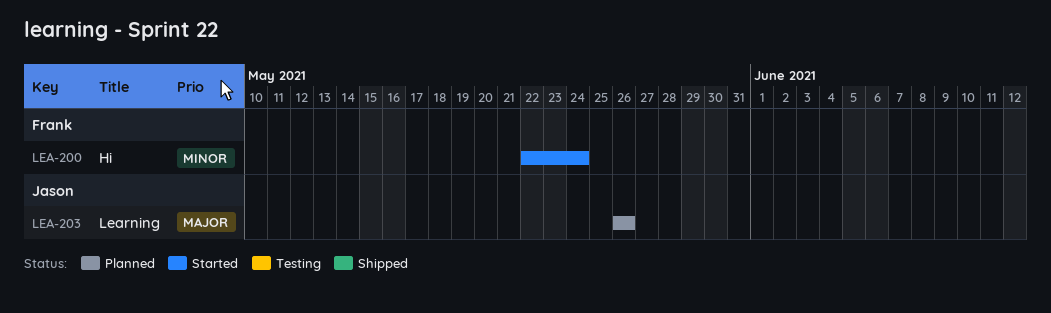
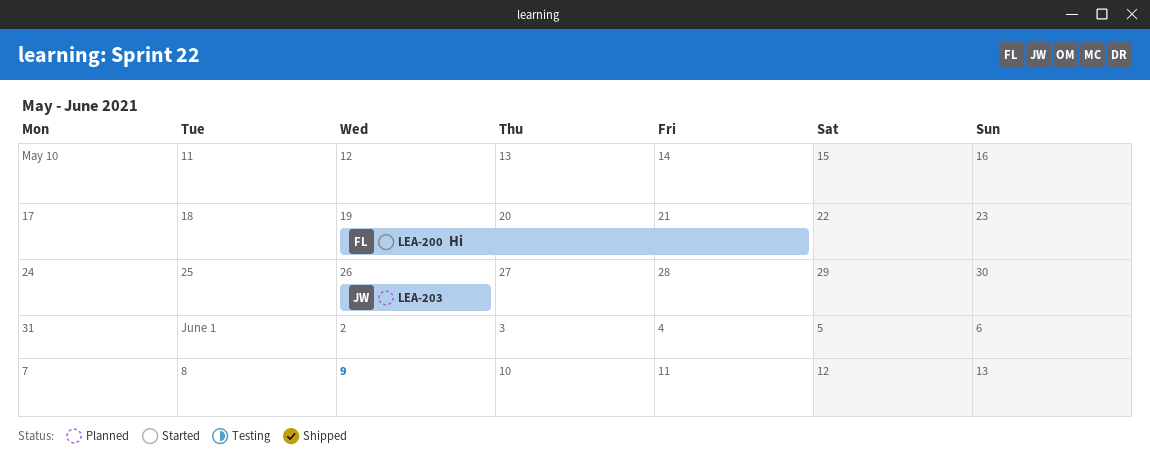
LEA-200, start: May 22 -> May 19
LEA-200, due: May 24 -> May 21

